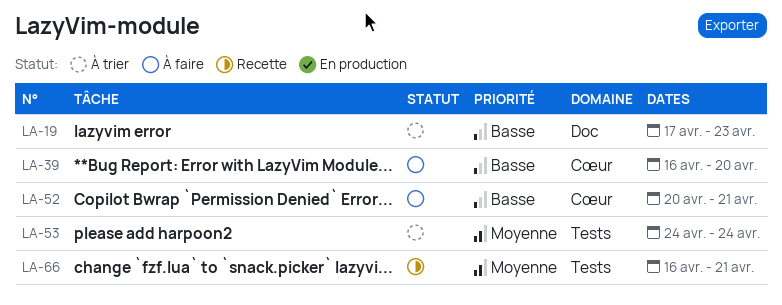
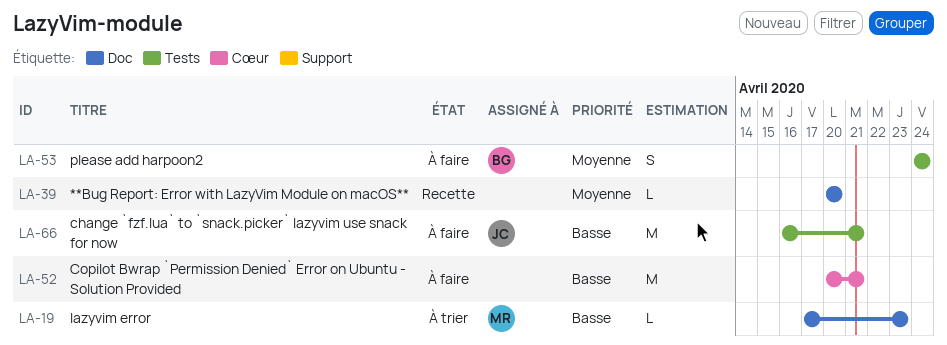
LA-39, status: À faire -> Recette
LA-39, priority: Basse -> Moyenne
LA-39, label: Cœur -> Doc
LA-39, start: Apr 16 -> Apr 20
LA-53, status: À trier -> À faire
LA-66, status: Recette -> À faire
LA-66, priority: Moyenne -> Basse

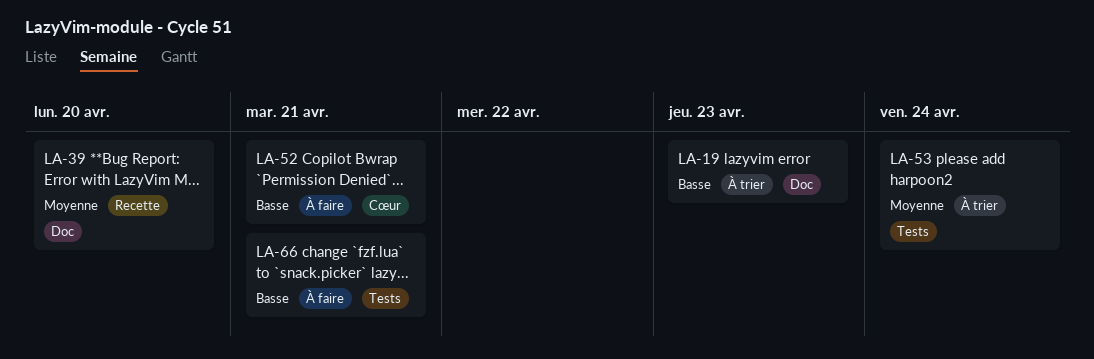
LA-53, status: À faire -> À trier

